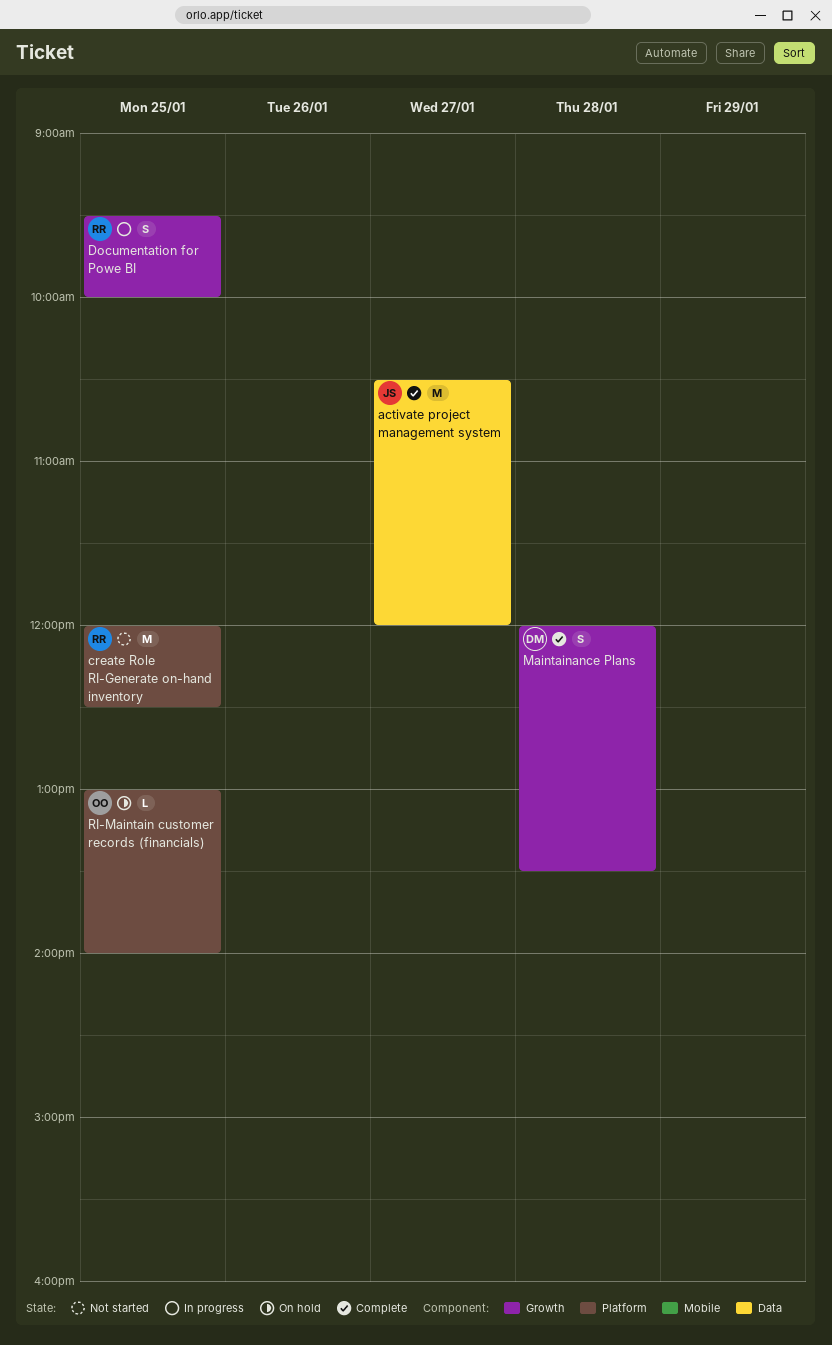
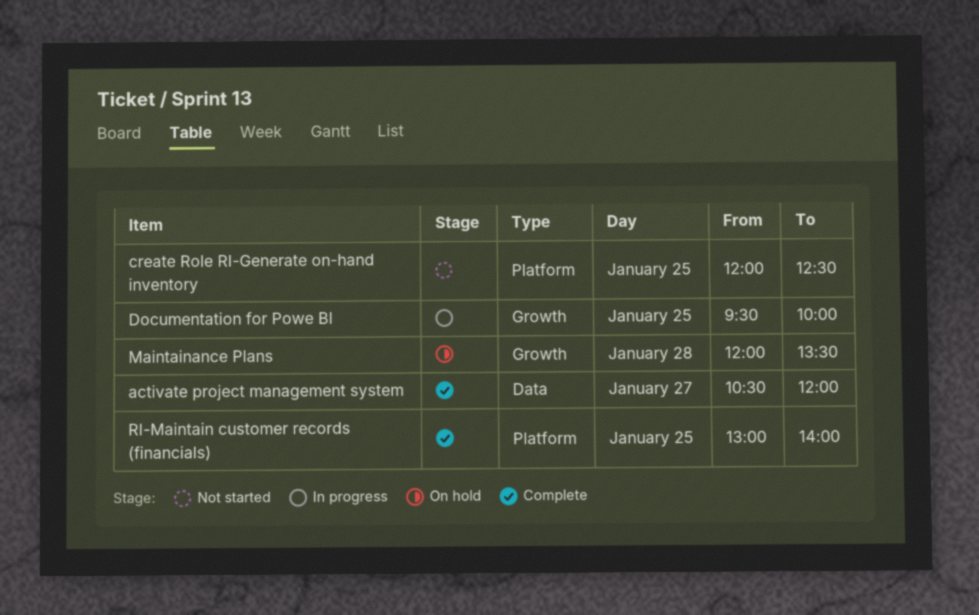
Maintainance Plans, status: Complete -> On hold
RI-Maintain customer records (financials), status: On hold -> Complete

